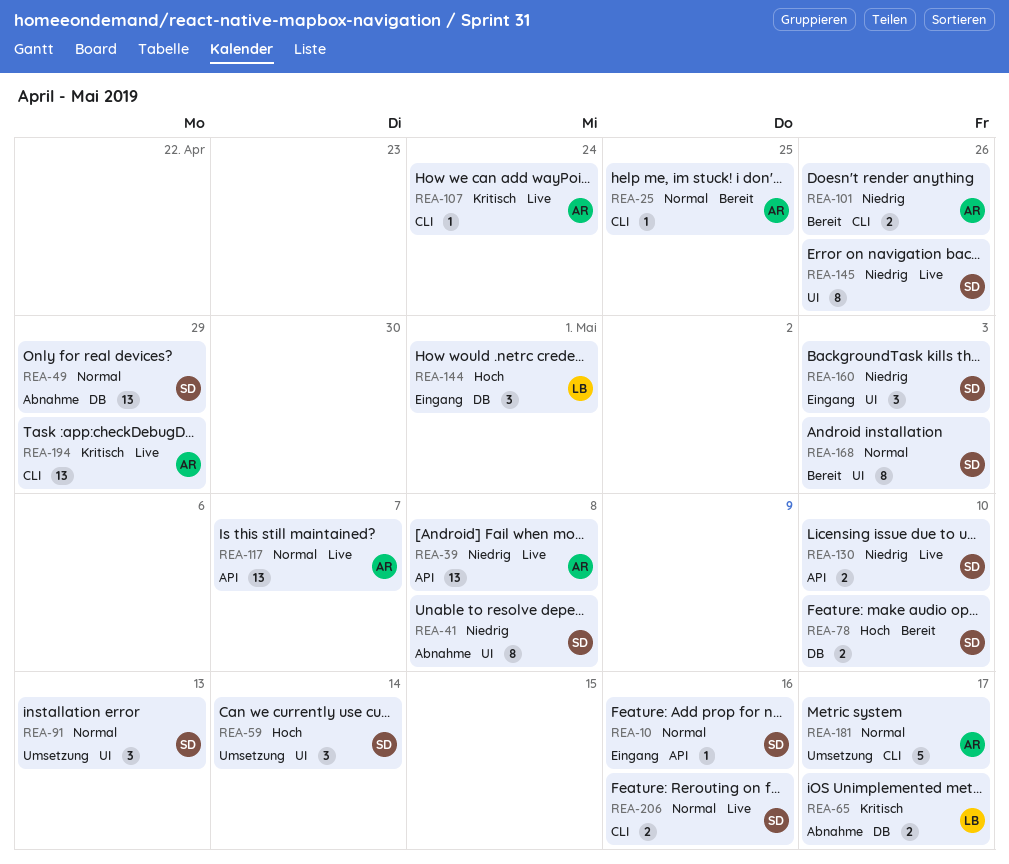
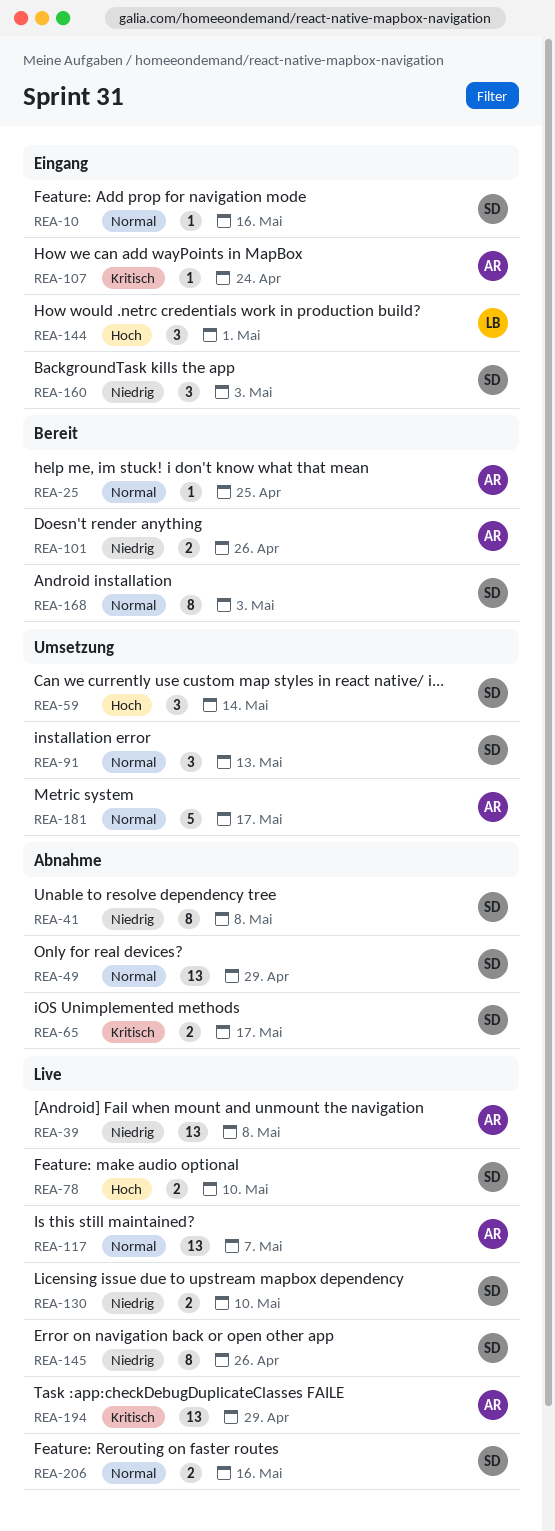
REA-65, owner: LB -> SD
REA-78, status: Bereit -> Live
REA-107, status: Live -> Eingang

